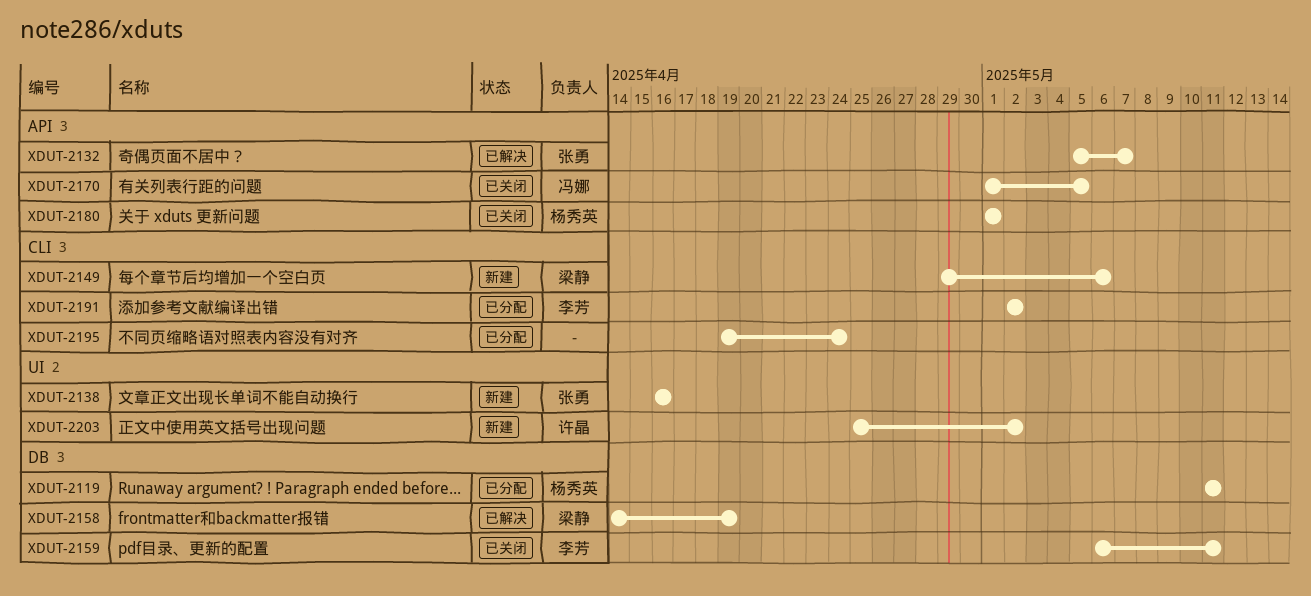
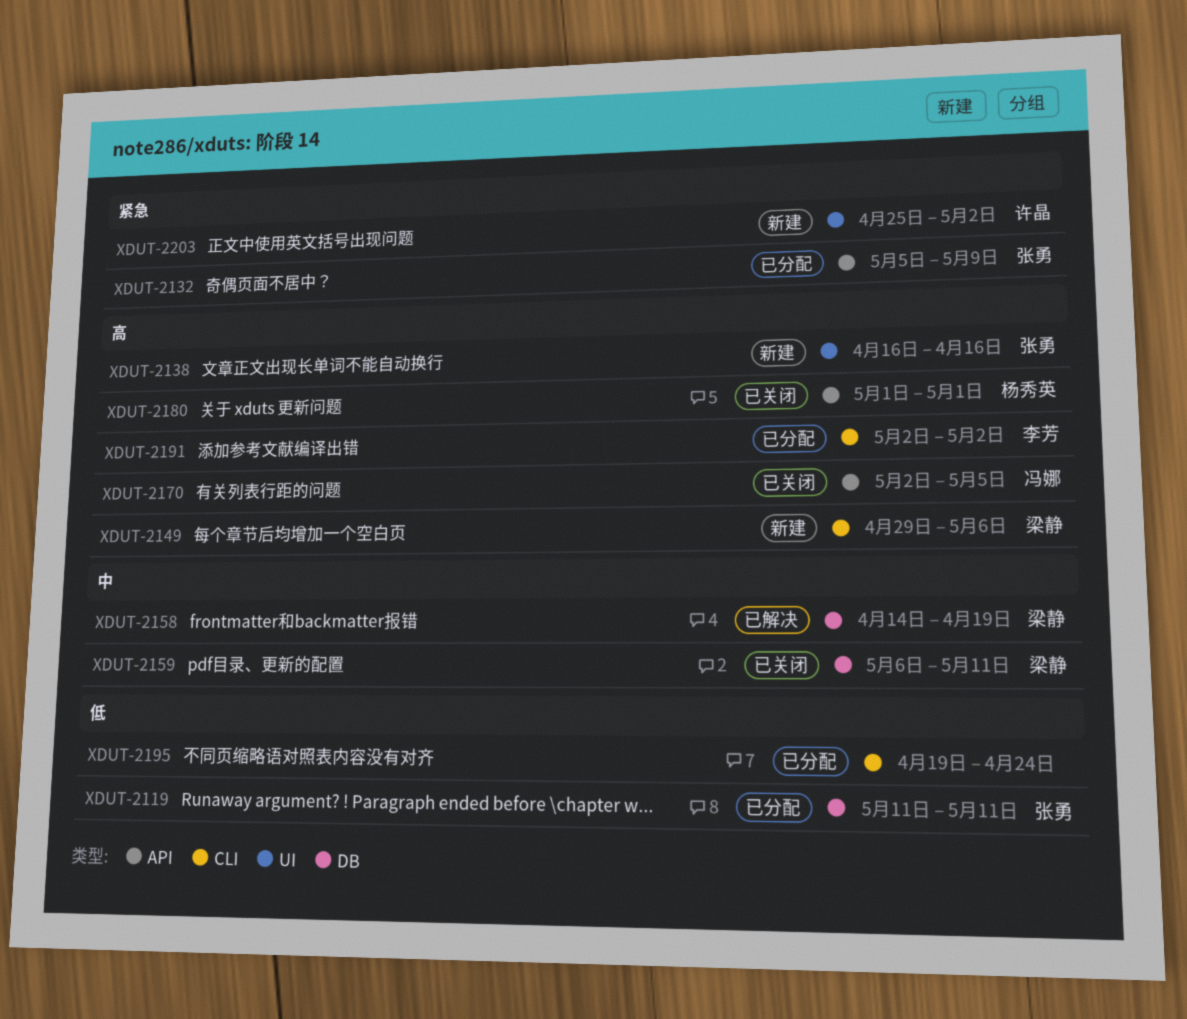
XDUT-2119, owner: 杨秀英 -> 张勇
XDUT-2132, status: 已解决 -> 已分配
XDUT-2132, due: May 7 -> May 9
XDUT-2159, owner: 李芳 -> 梁静
XDUT-2170, start: May 1 -> May 2

